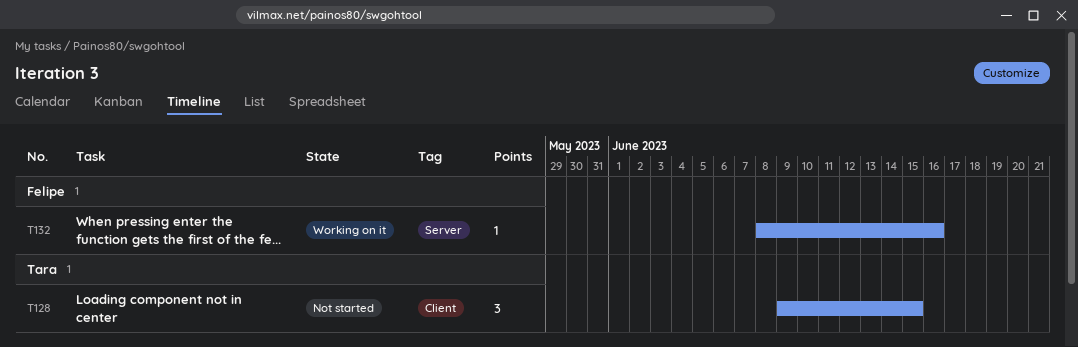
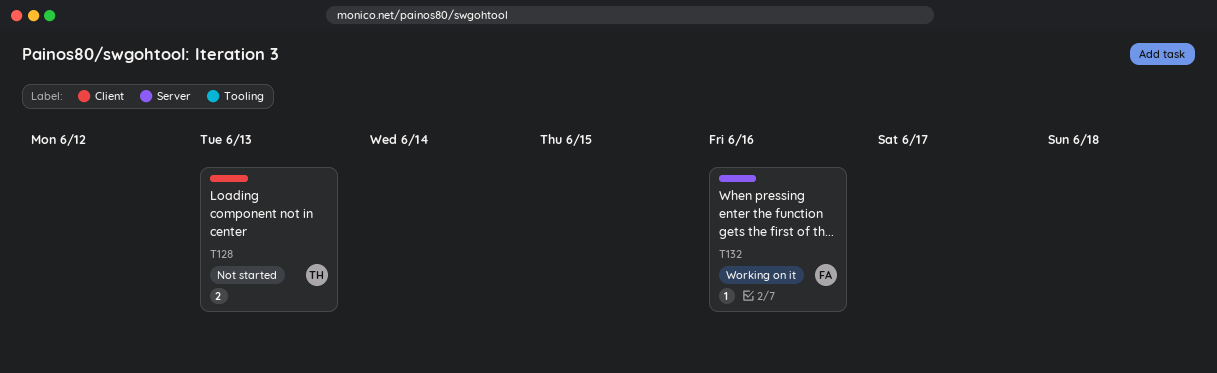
T128, estimate: 3 -> 2
T128, due: Jun 15 -> Jun 13

